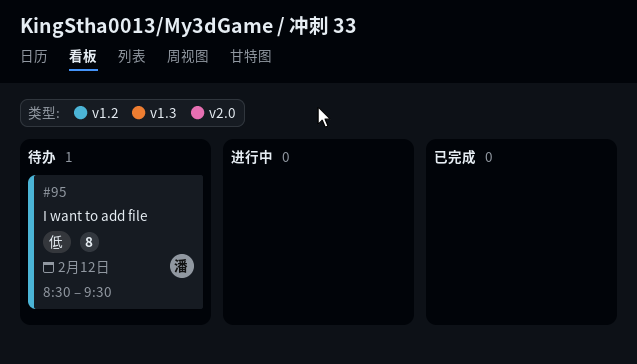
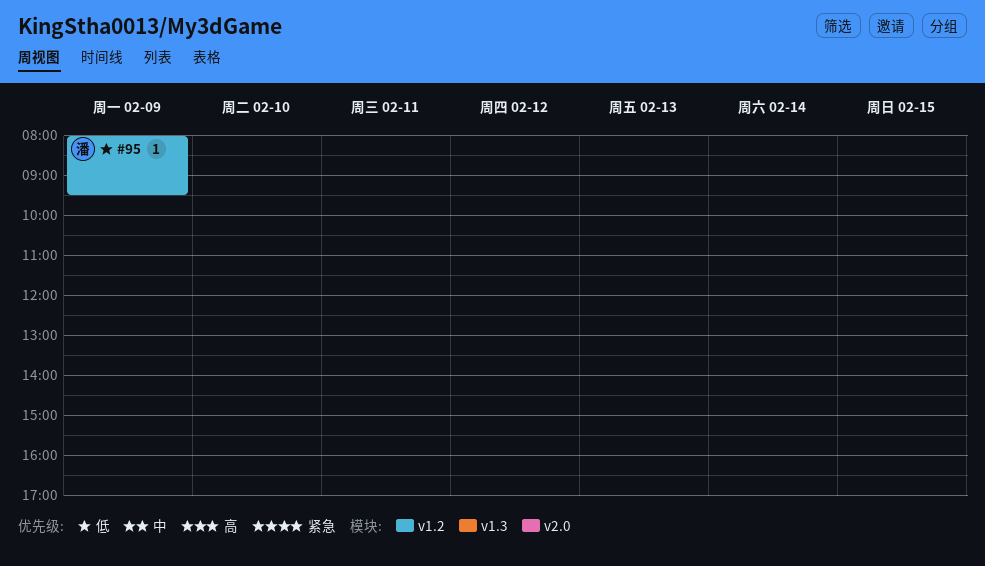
#95, estimate: 8 -> 1
#95, day: Feb 12 -> Feb 9
#95, begins: 08:30 -> 08:00

